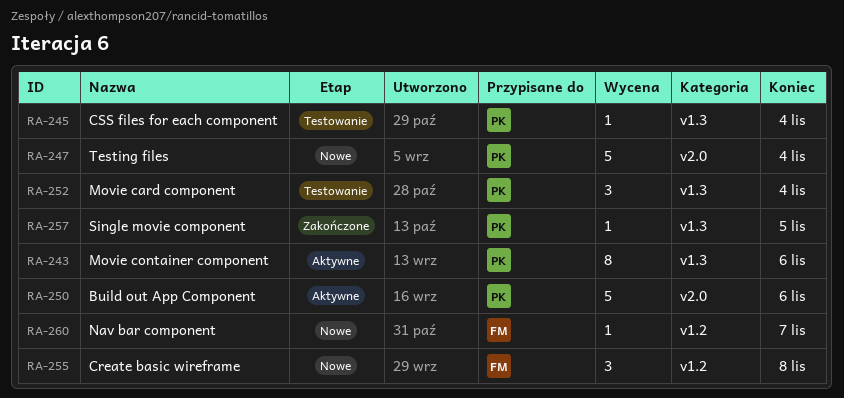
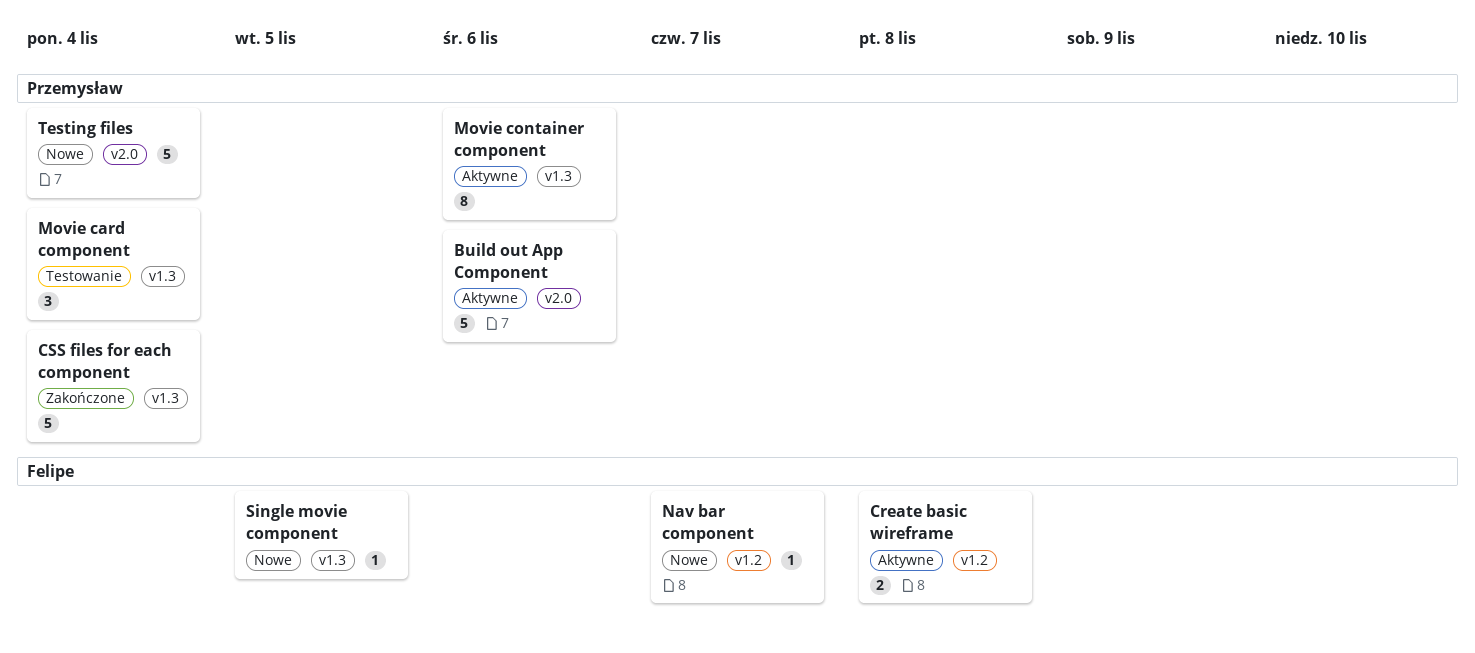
Create basic wireframe, status: Nowe -> Aktywne
Create basic wireframe, estimate: 3 -> 2
CSS files for each component, status: Testowanie -> Zakończone
CSS files for each component, estimate: 1 -> 5
Single movie component, status: Zakończone -> Nowe
Single movie component, owner: Przemysław -> Felipe

